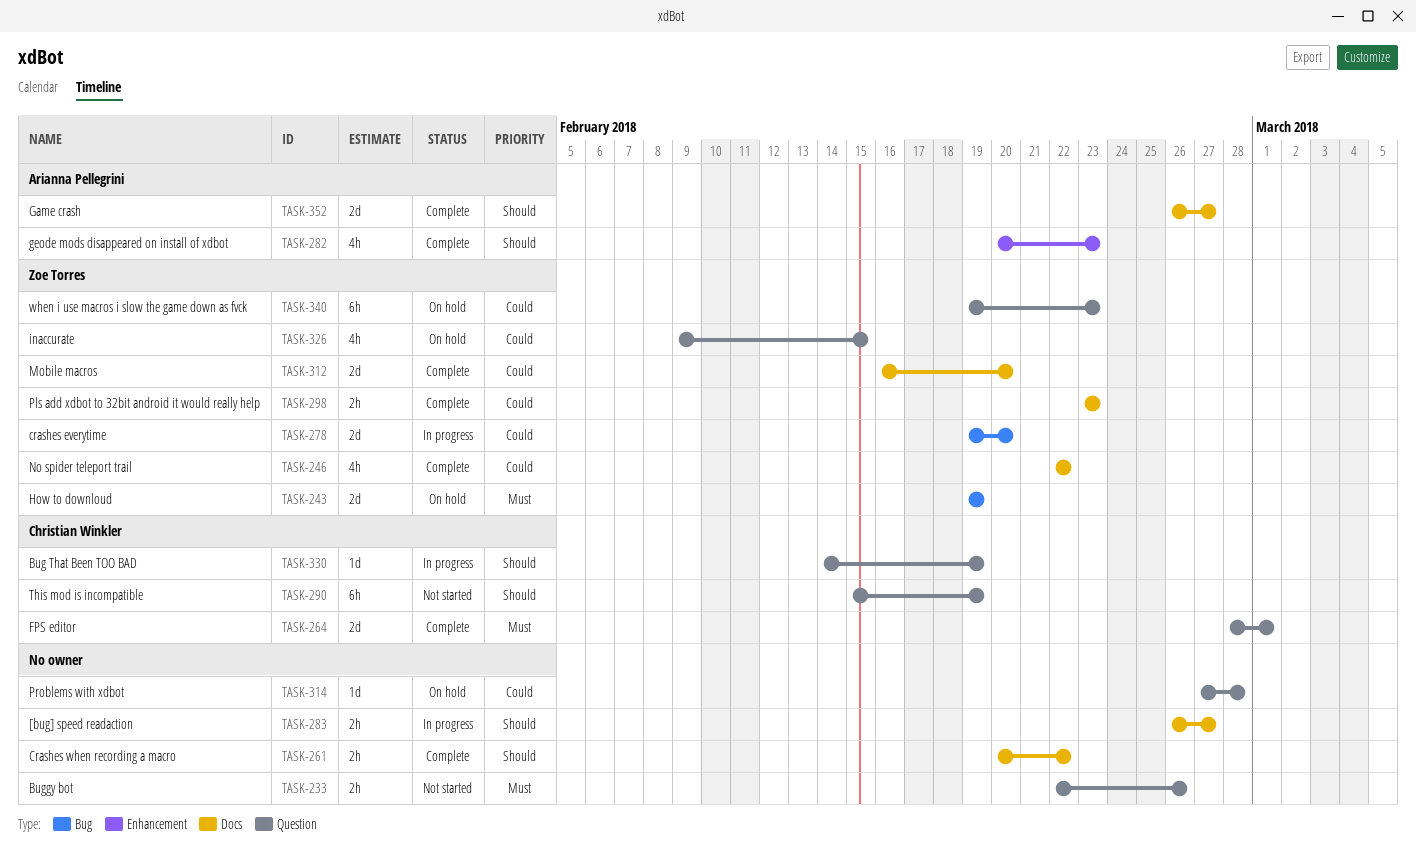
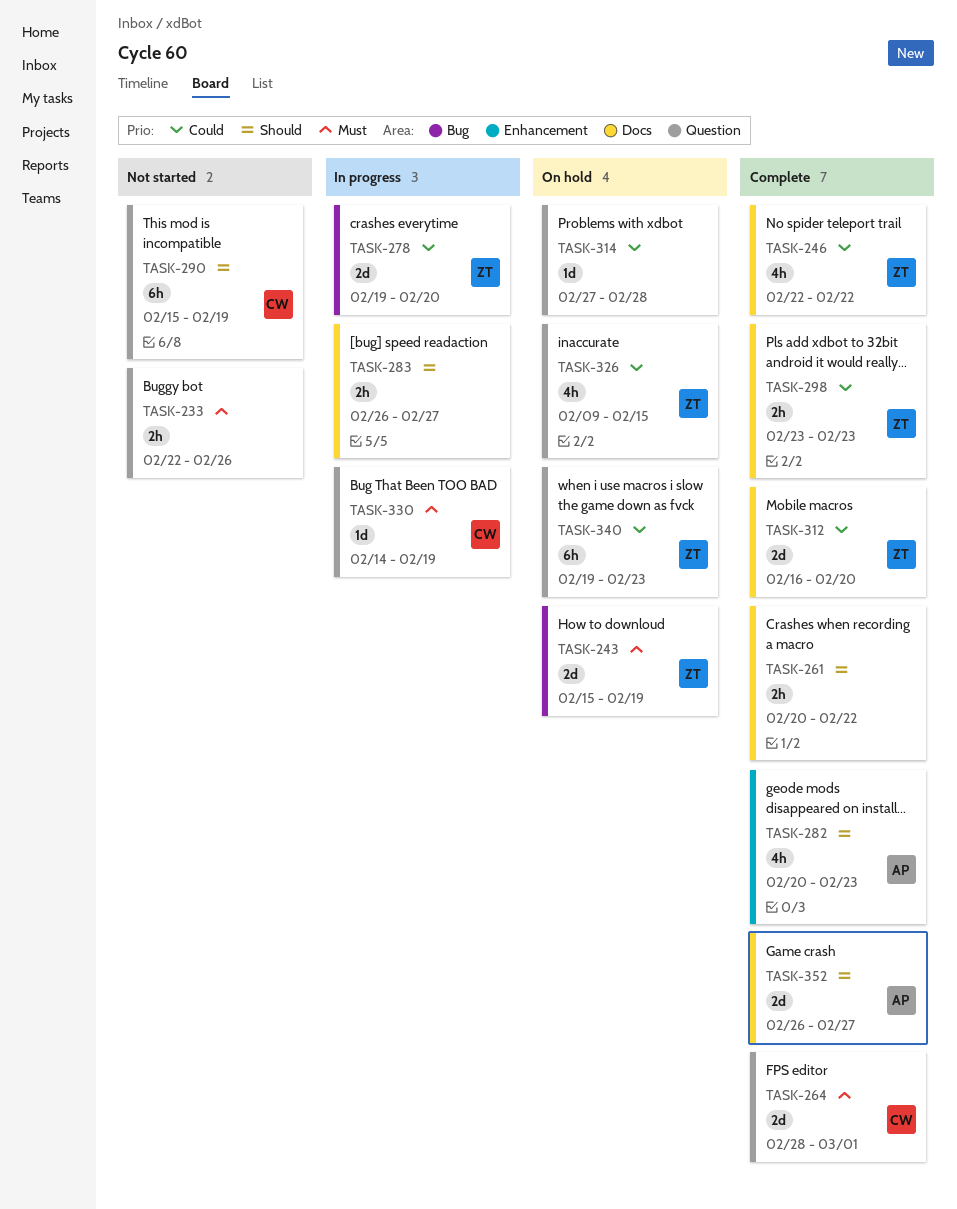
TASK-243, start: Feb 19 -> Feb 15
TASK-330, priority: Should -> Must

